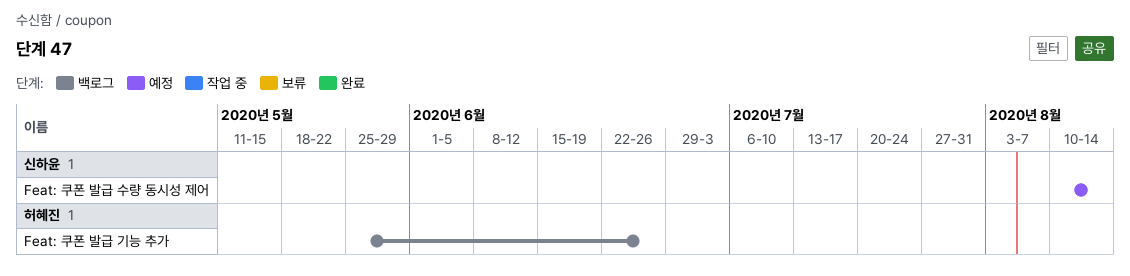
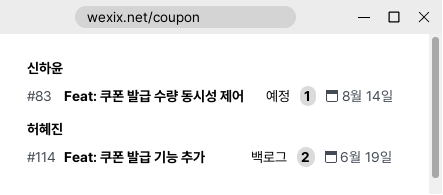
Feat: 쿠폰 발급 기능 추가, due: Jun 26 -> Jun 19

